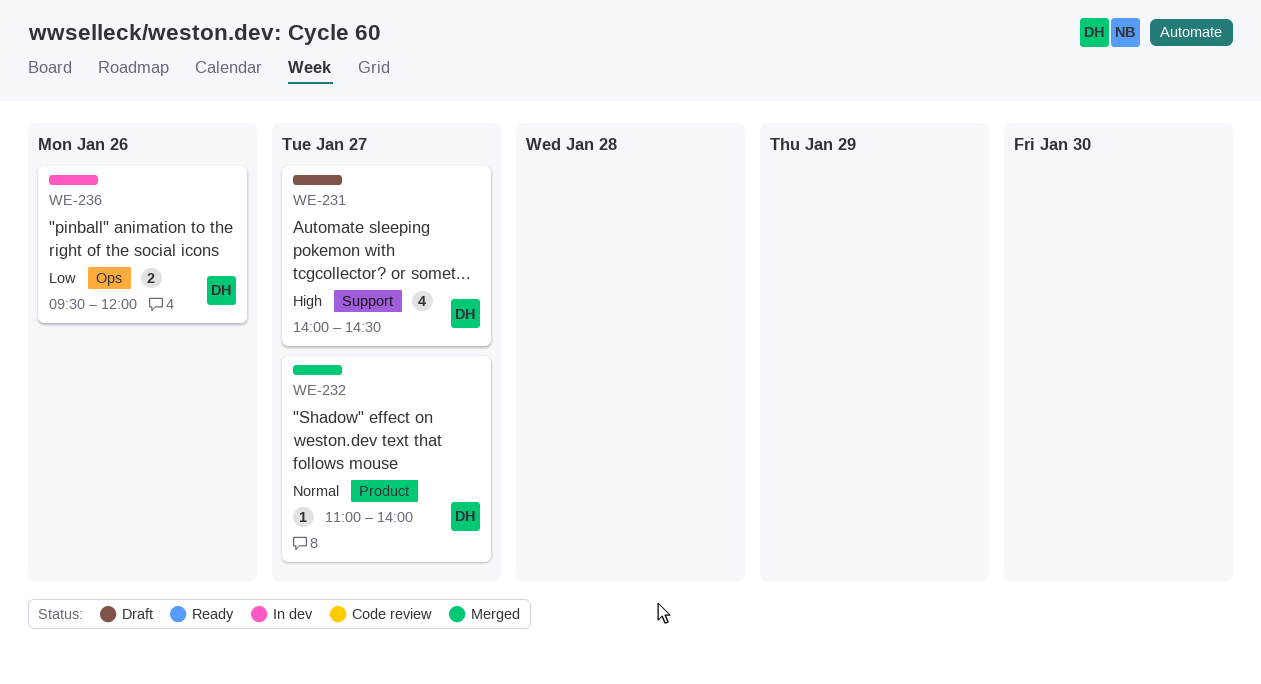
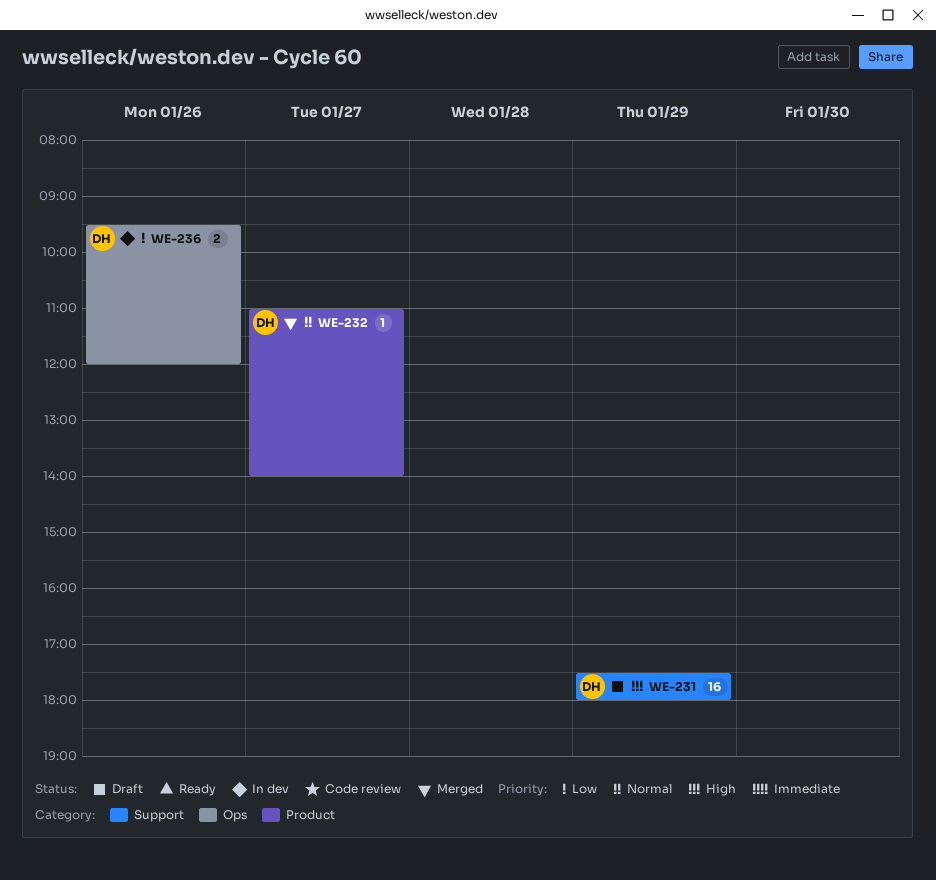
WE-231, estimate: 4 -> 16
WE-231, day: Jan 27 -> Jan 29
WE-231, begins: 14:00 -> 17:30
WE-231, ends: 14:30 -> 18:00

